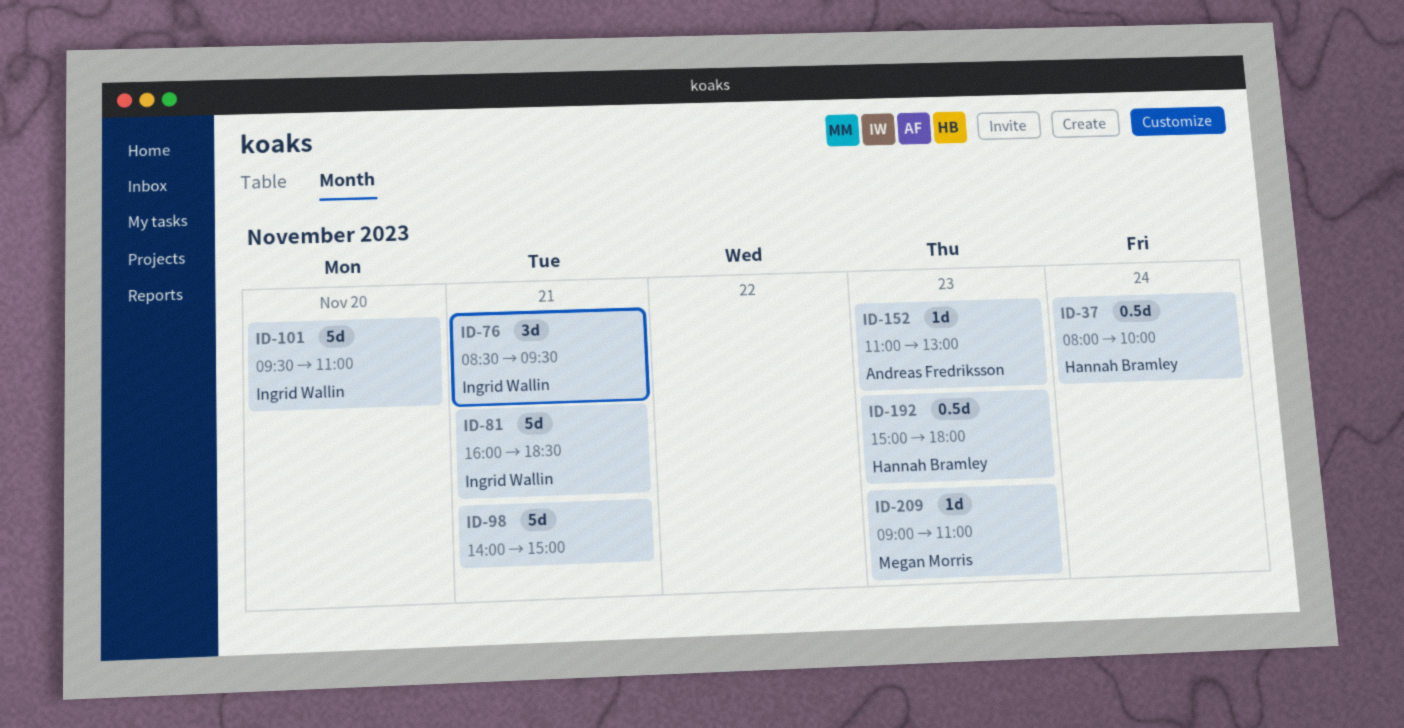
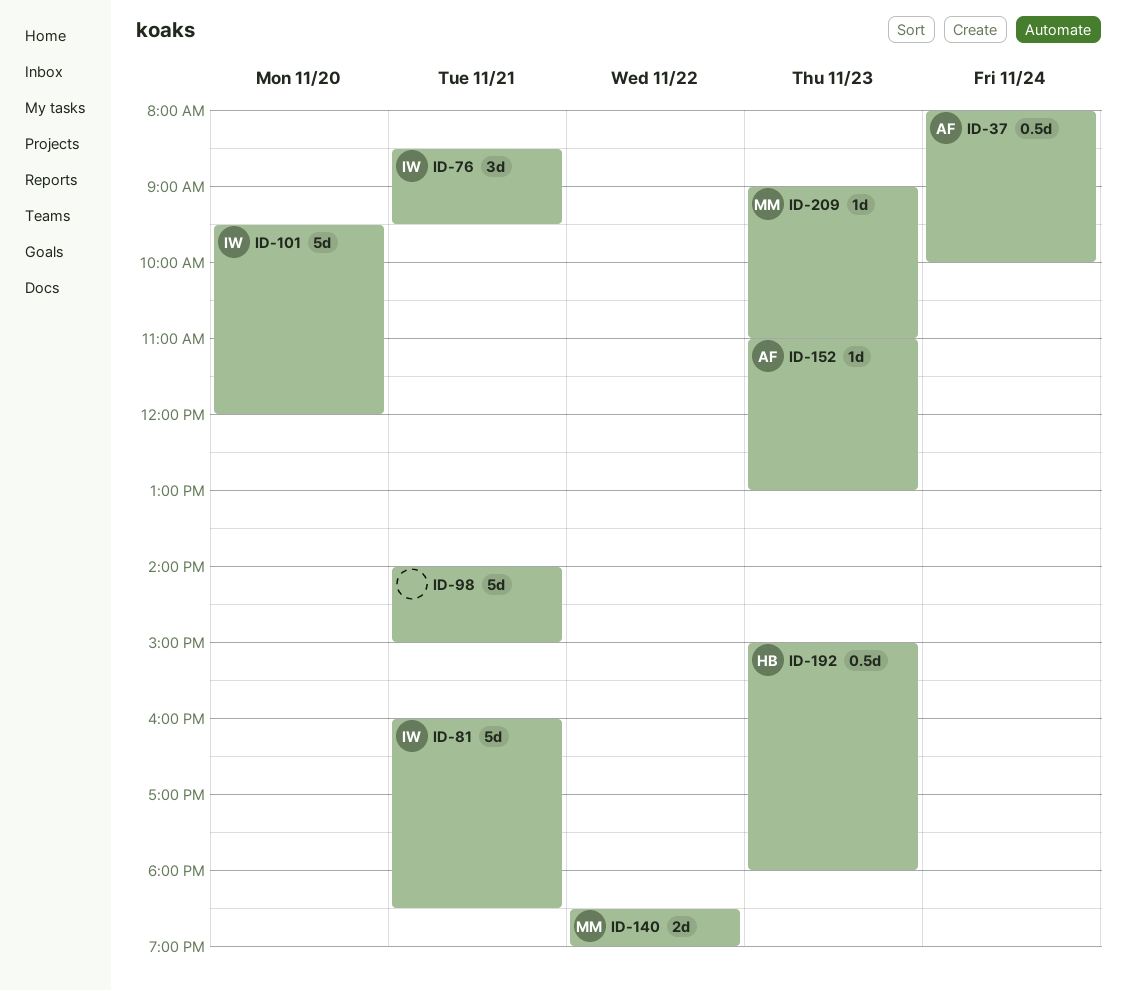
ID-37, owner: Hannah Bramley -> Andreas Fredriksson
ID-101, ends: 11:00 -> 12:00
ID-140: none -> present

